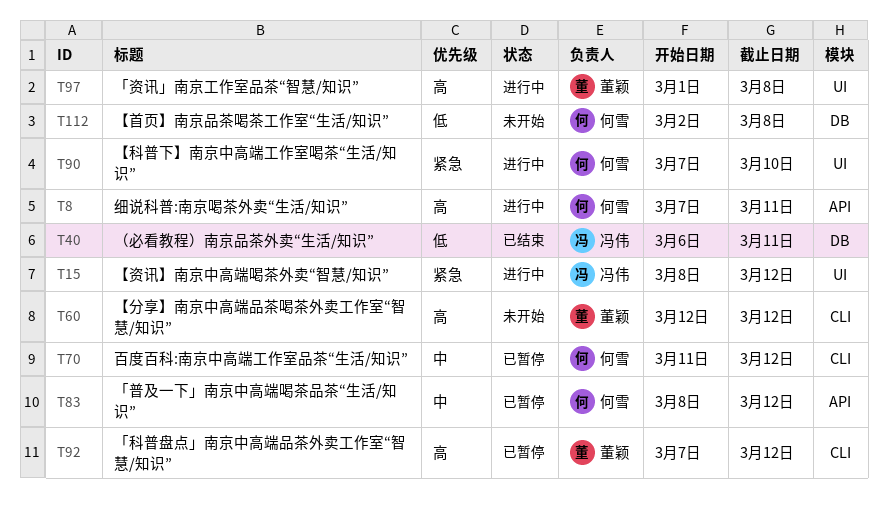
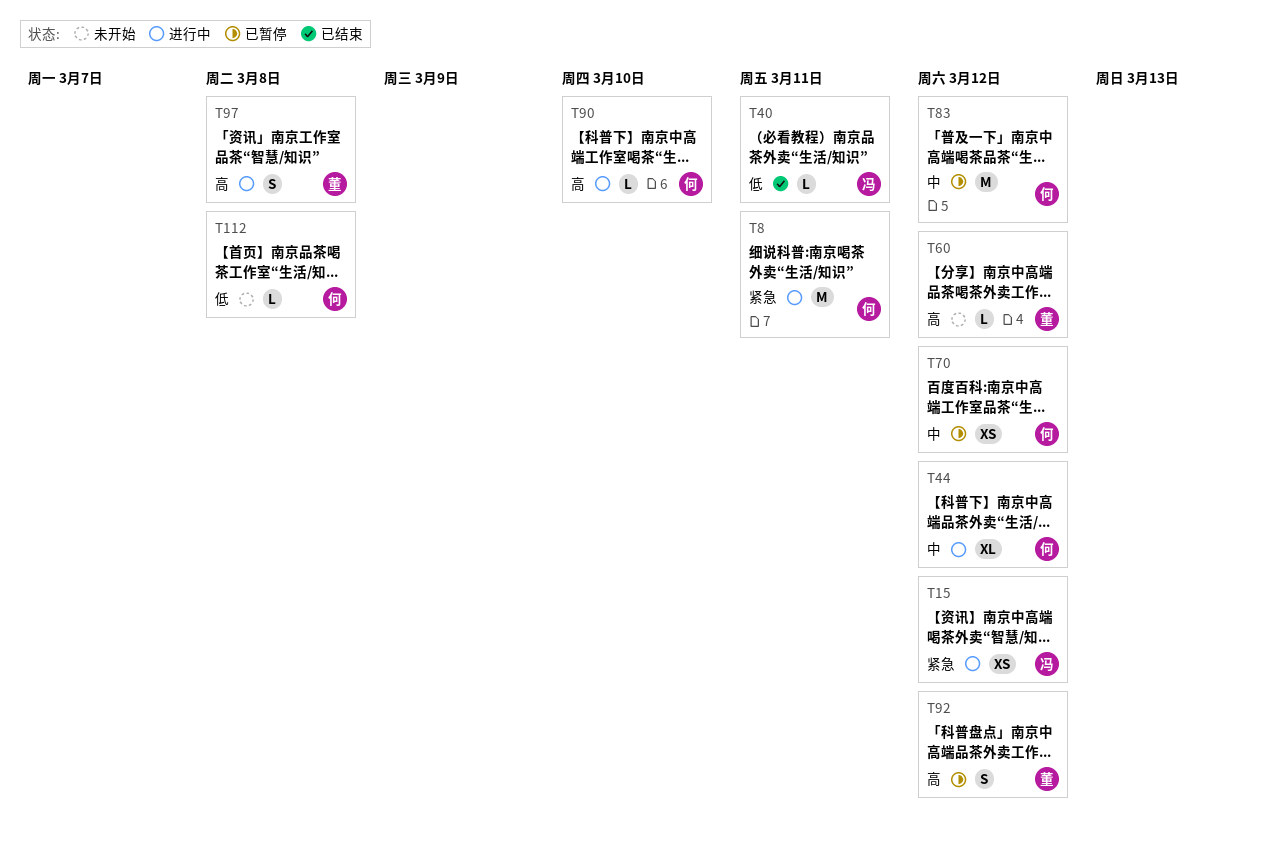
T8, priority: 高 -> 紧急
T44: none -> present
T90, priority: 紧急 -> 高

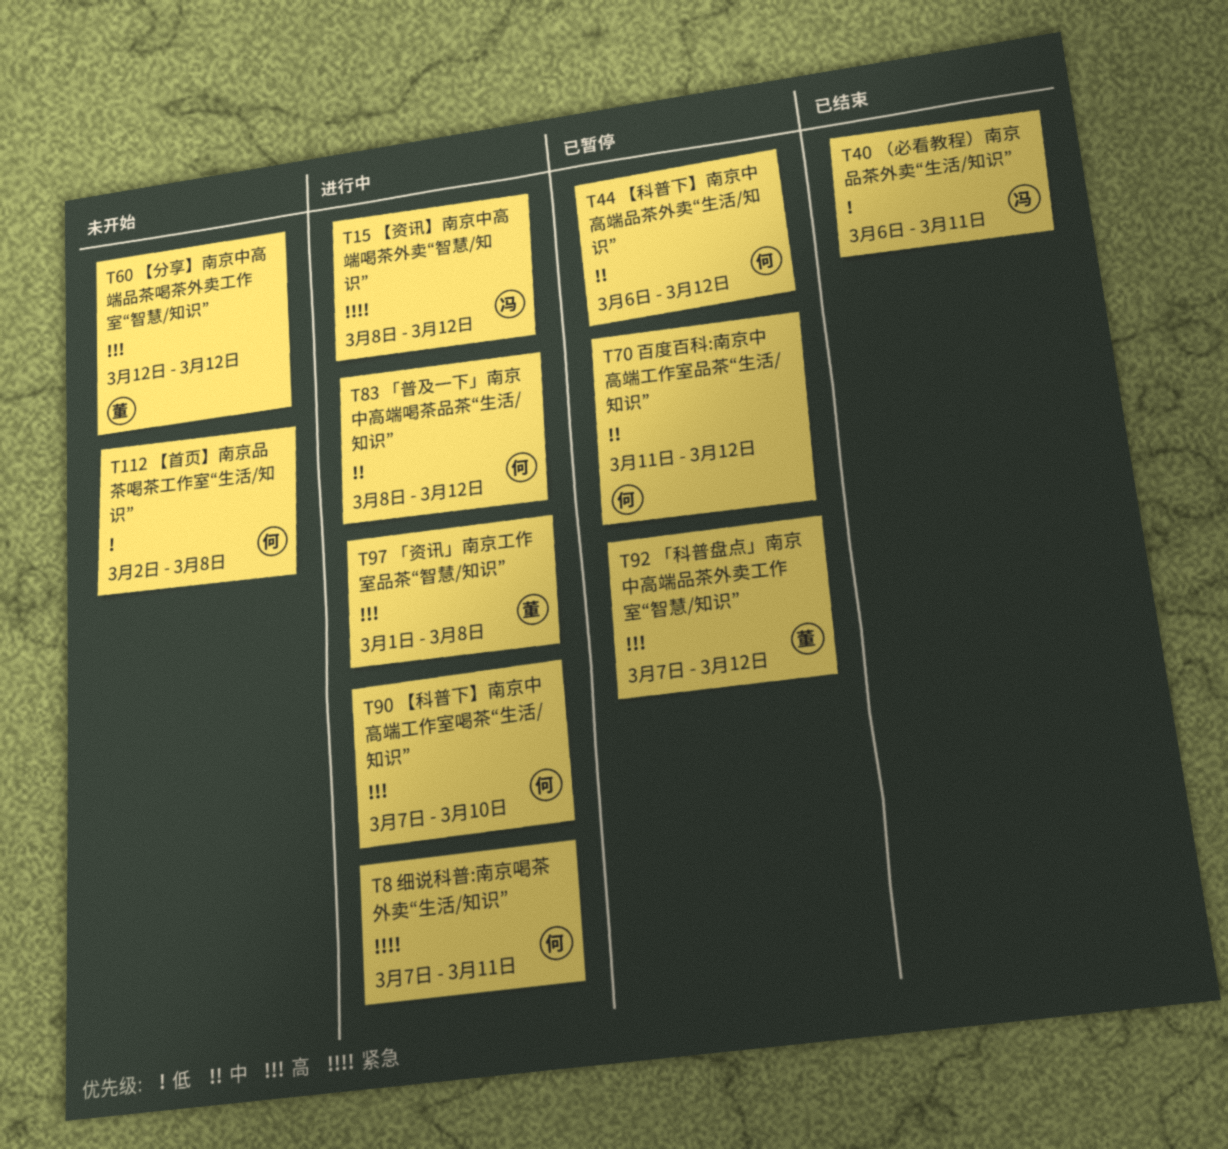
T44, status: 进行中 -> 已暂停
T83, status: 已暂停 -> 进行中

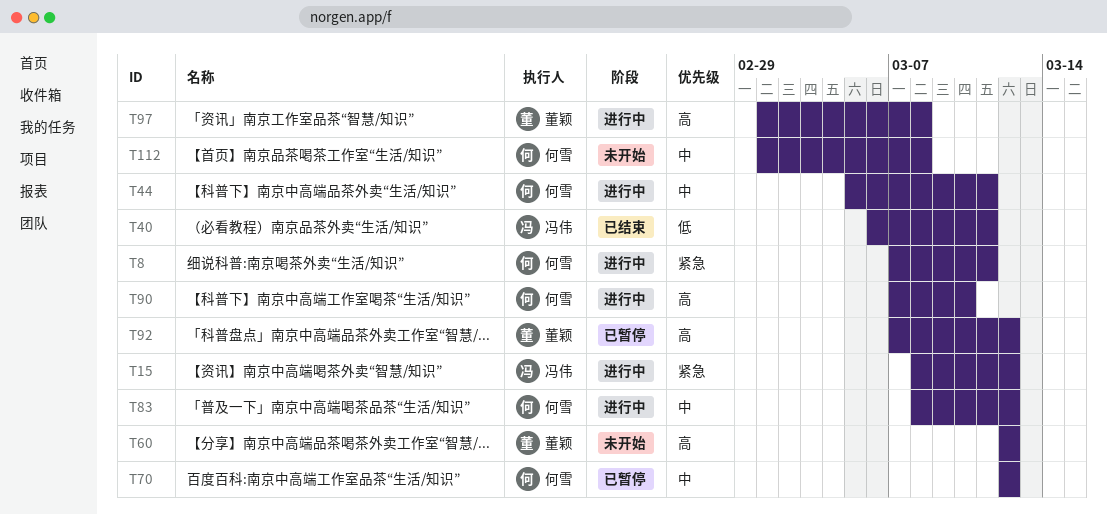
T44, status: 已暂停 -> 进行中
T44, start: Mar 6 -> Mar 5
T44, due: Mar 12 -> Mar 11
T70, start: Mar 11 -> Mar 12
T112, priority: 低 -> 中
T112, start: Mar 2 -> Mar 1

